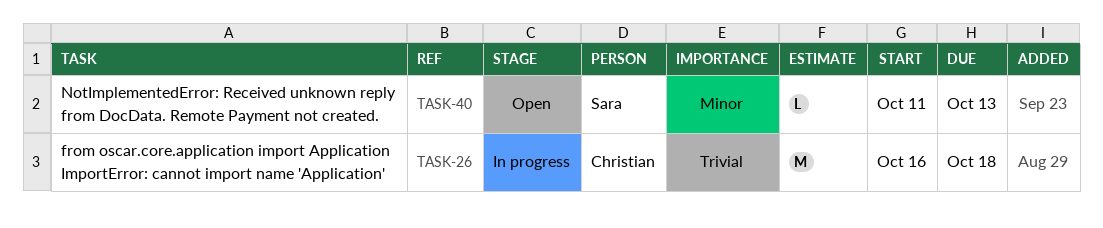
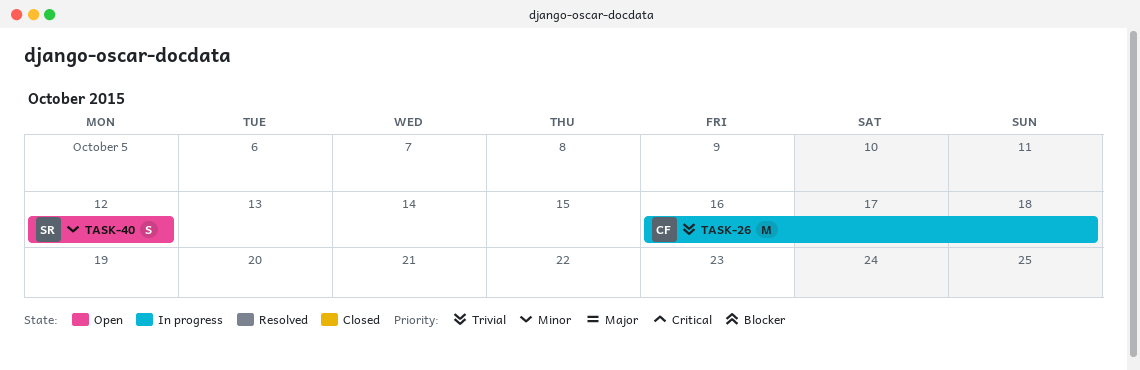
TASK-40, estimate: L -> S
TASK-40, start: Oct 11 -> Oct 12
TASK-40, due: Oct 13 -> Oct 12

